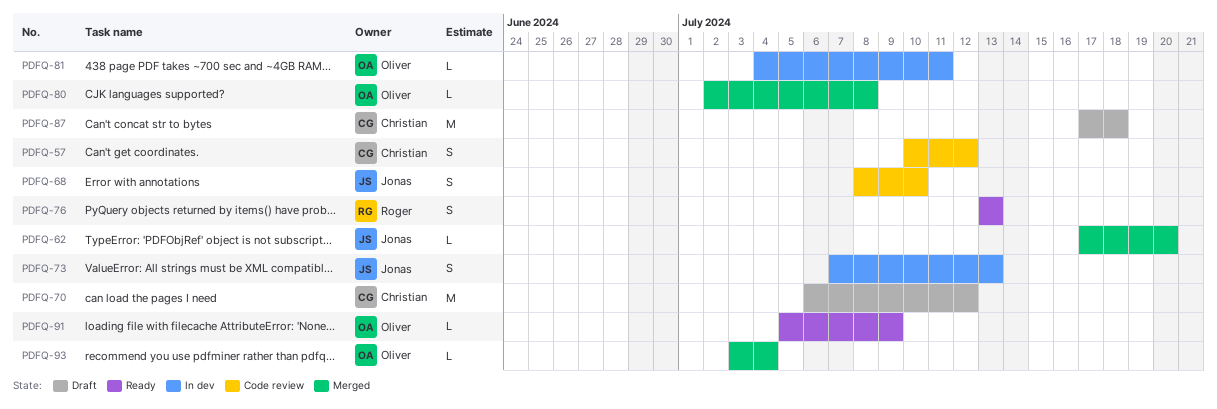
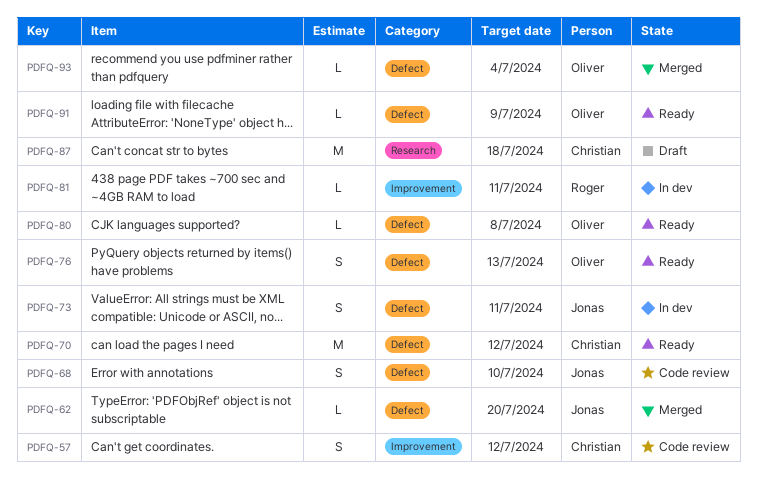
PDFQ-70, status: Draft -> Ready
PDFQ-73, due: Jul 13 -> Jul 11
PDFQ-76, owner: Roger -> Oliver
PDFQ-80, status: Merged -> Ready
PDFQ-81, owner: Oliver -> Roger

